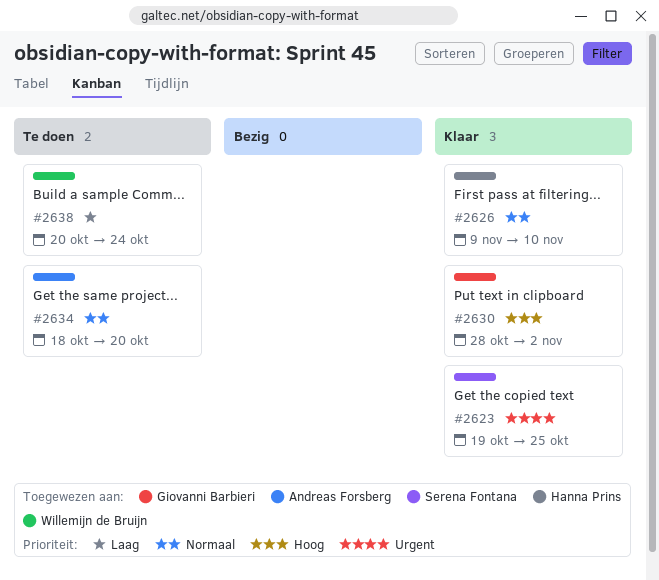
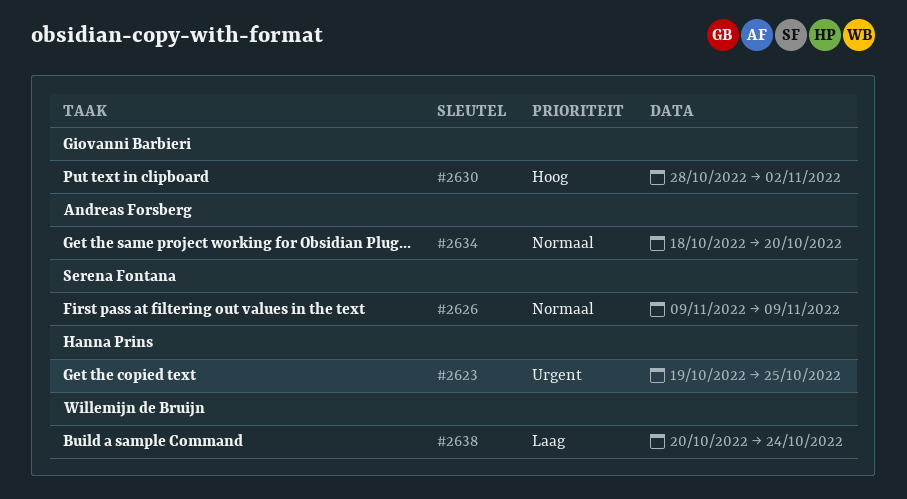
#2623, owner: Serena Fontana -> Hanna Prins
#2626, owner: Hanna Prins -> Serena Fontana
#2626, due: Nov 10 -> Nov 9

